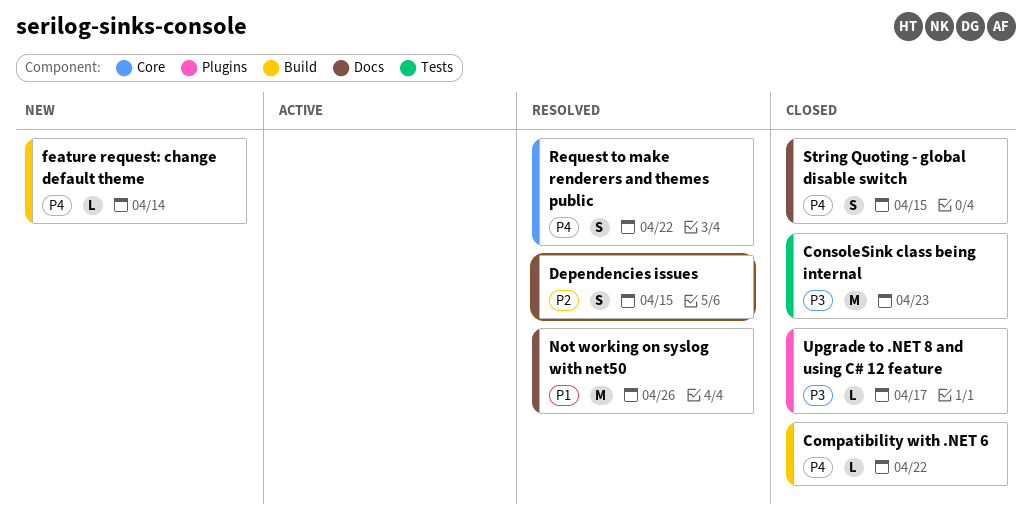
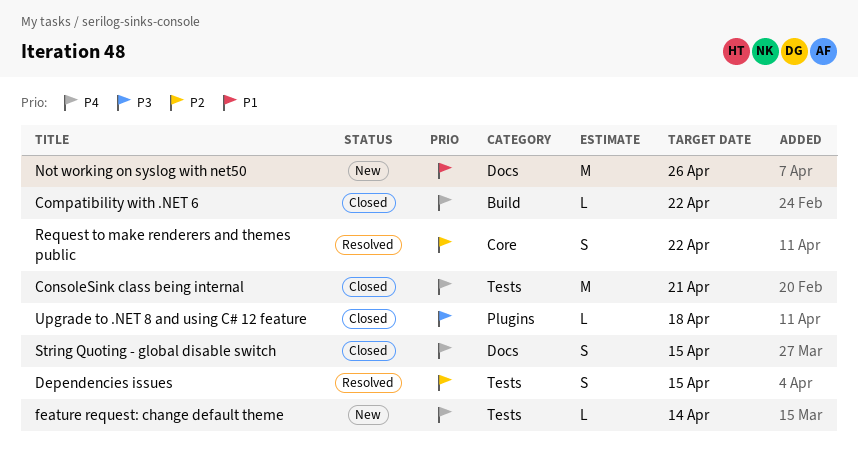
ConsoleSink class being internal, priority: P3 -> P4
ConsoleSink class being internal, due: Apr 23 -> Apr 21
Dependencies issues, label: Docs -> Tests
feature request: change default theme, label: Build -> Tests
Not working on syslog with net50, status: Resolved -> New
Request to make renderers and themes public, priority: P4 -> P2
Upgrade to .NET 8 and using C# 12 feature, due: Apr 17 -> Apr 18

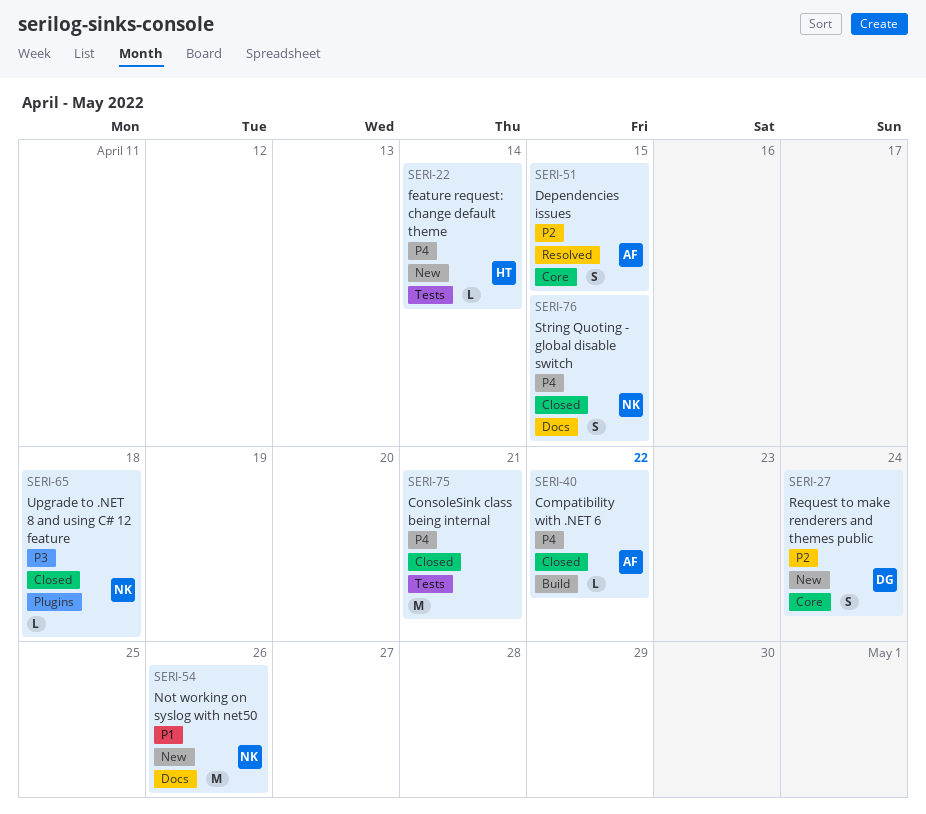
Dependencies issues, label: Tests -> Core
Request to make renderers and themes public, status: Resolved -> New
Request to make renderers and themes public, due: Apr 22 -> Apr 24

